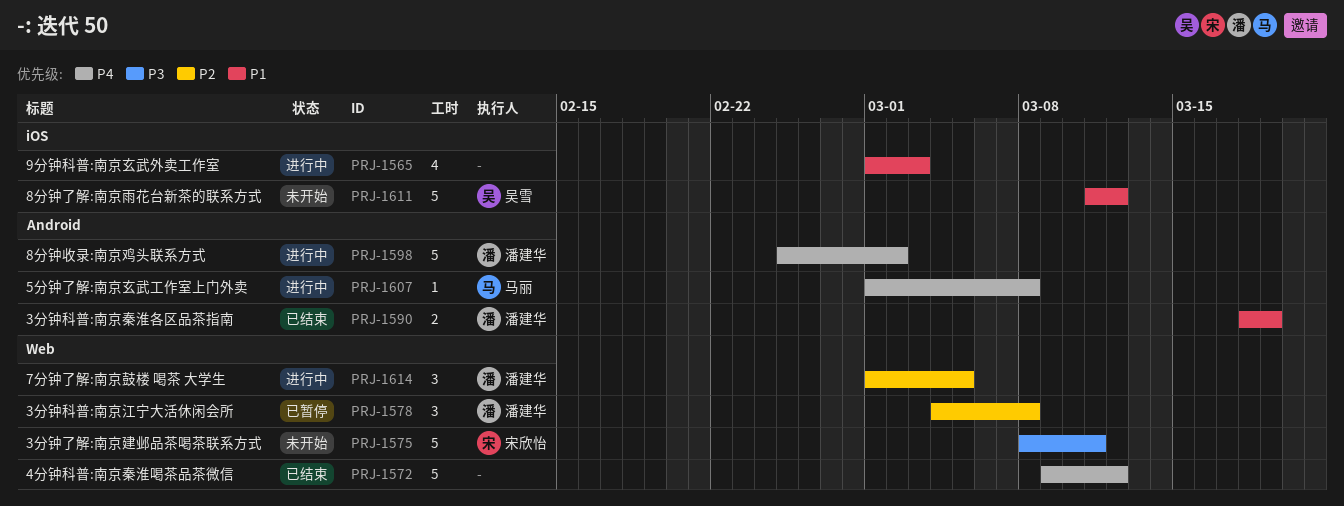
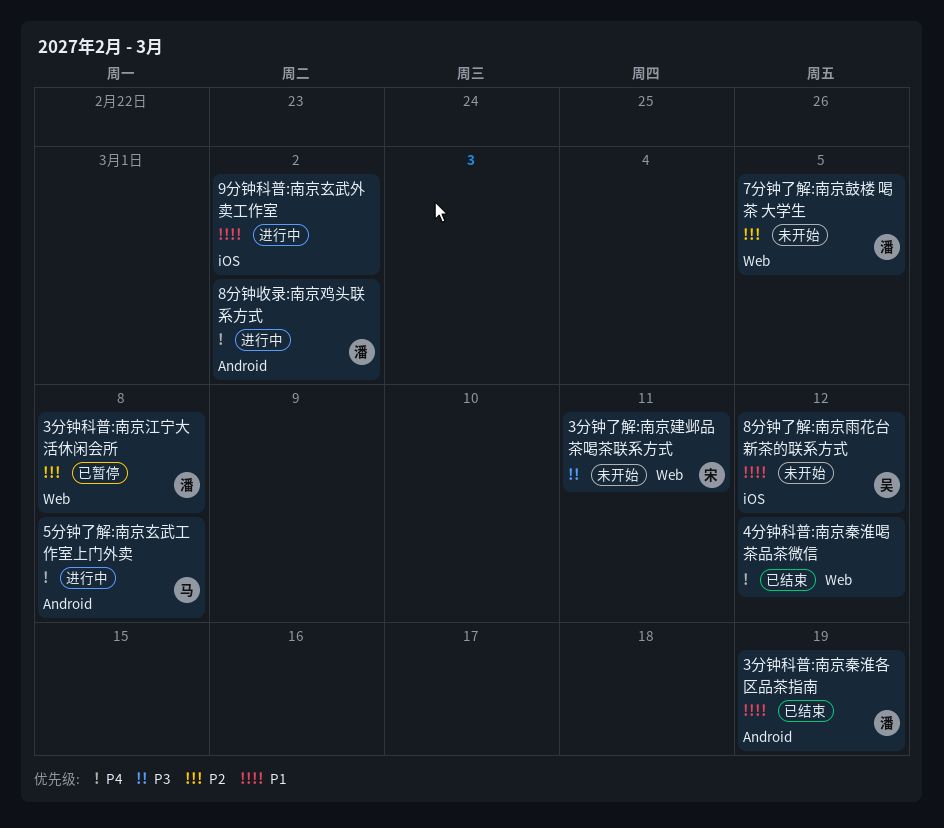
7分钟了解:南京鼓楼 喝茶 大学生, status: 进行中 -> 未开始
9分钟科普:南京玄武外卖工作室, due: Mar 3 -> Mar 2

